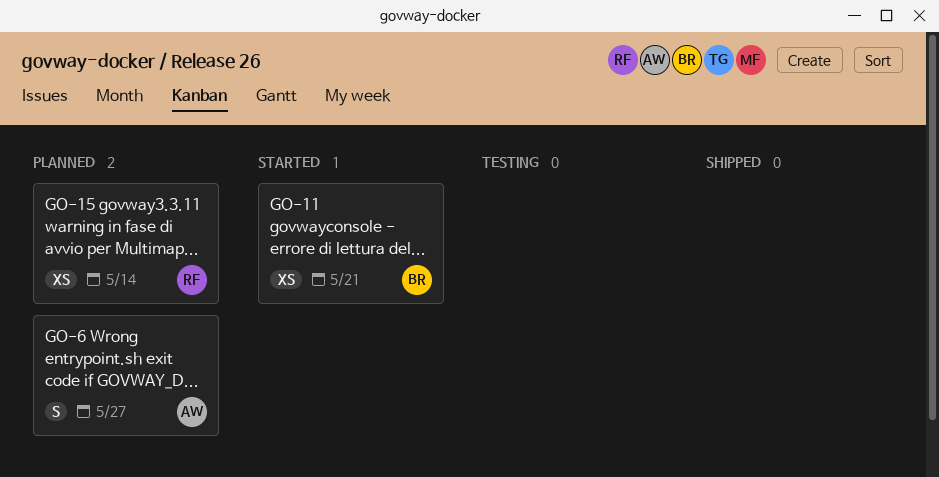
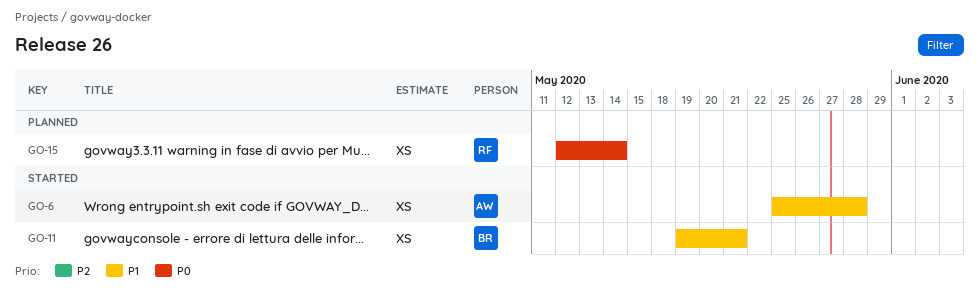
GO-6, status: Planned -> Started
GO-6, estimate: S -> XS
GO-6, due: May 27 -> May 28

